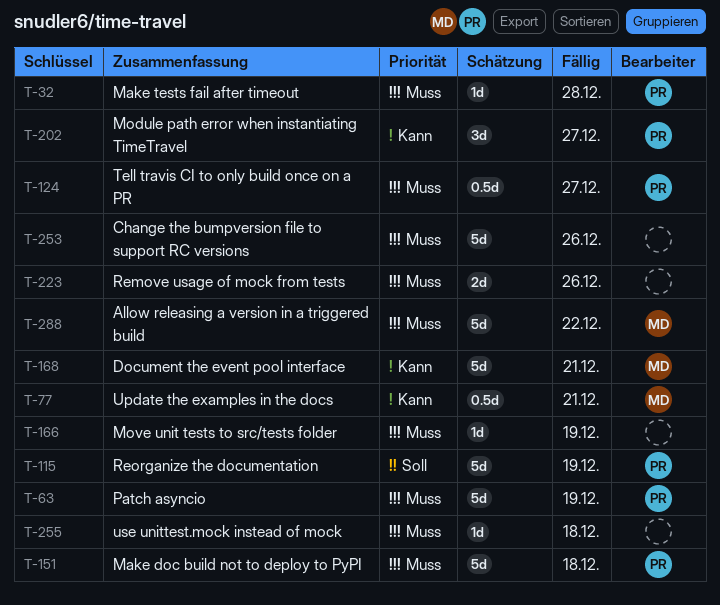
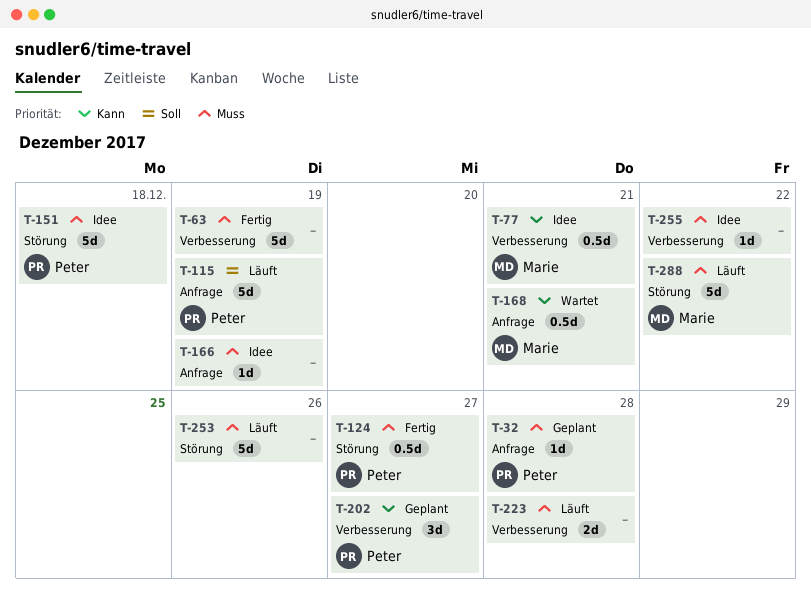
T-63, owner: Peter -> none
T-168, estimate: 5d -> 0.5d
T-223, due: Dec 26 -> Dec 28
T-255, due: Dec 18 -> Dec 22

